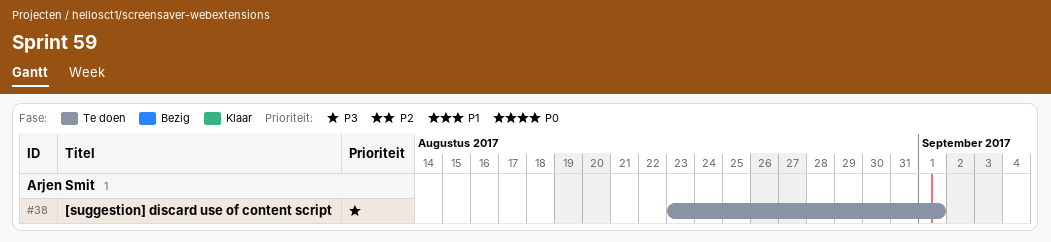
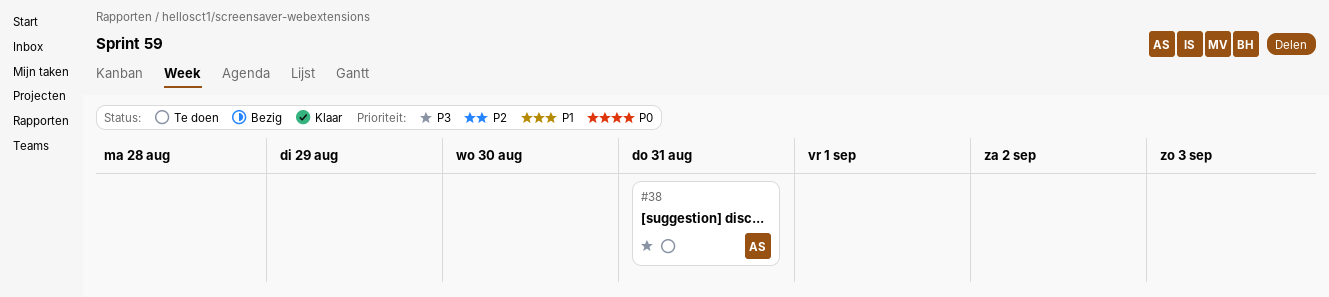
#38, due: Sep 1 -> Aug 31

